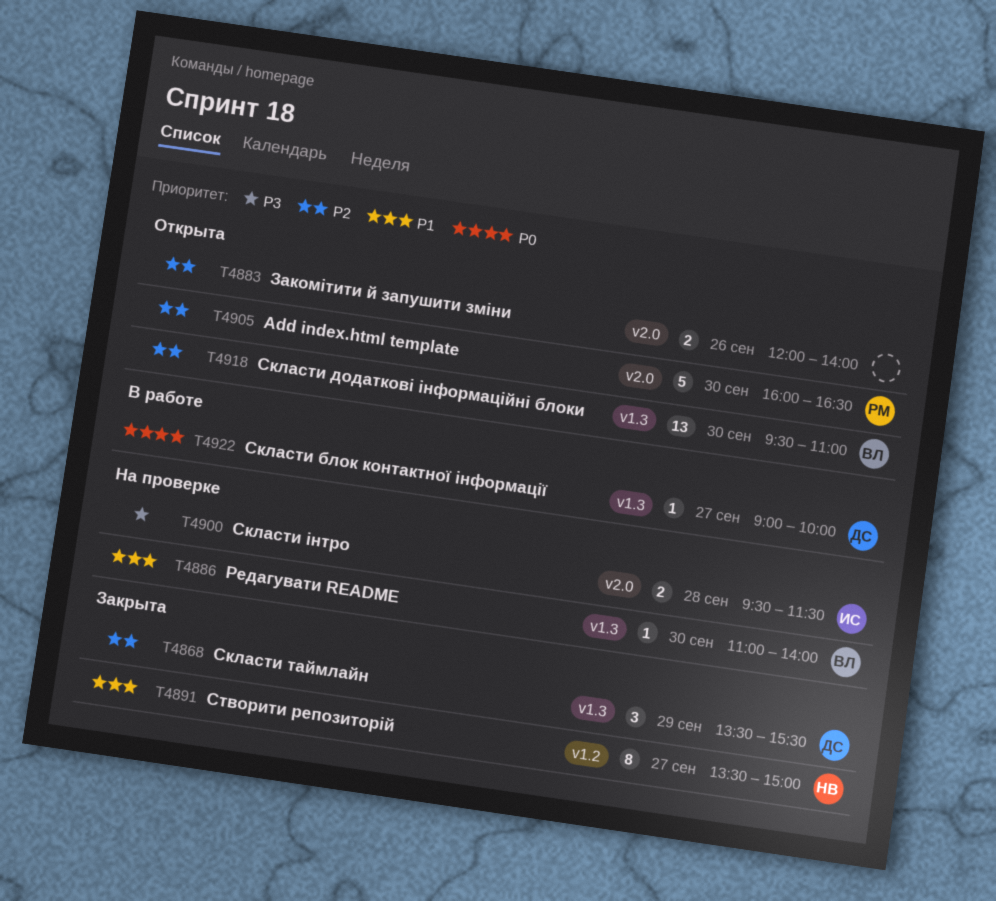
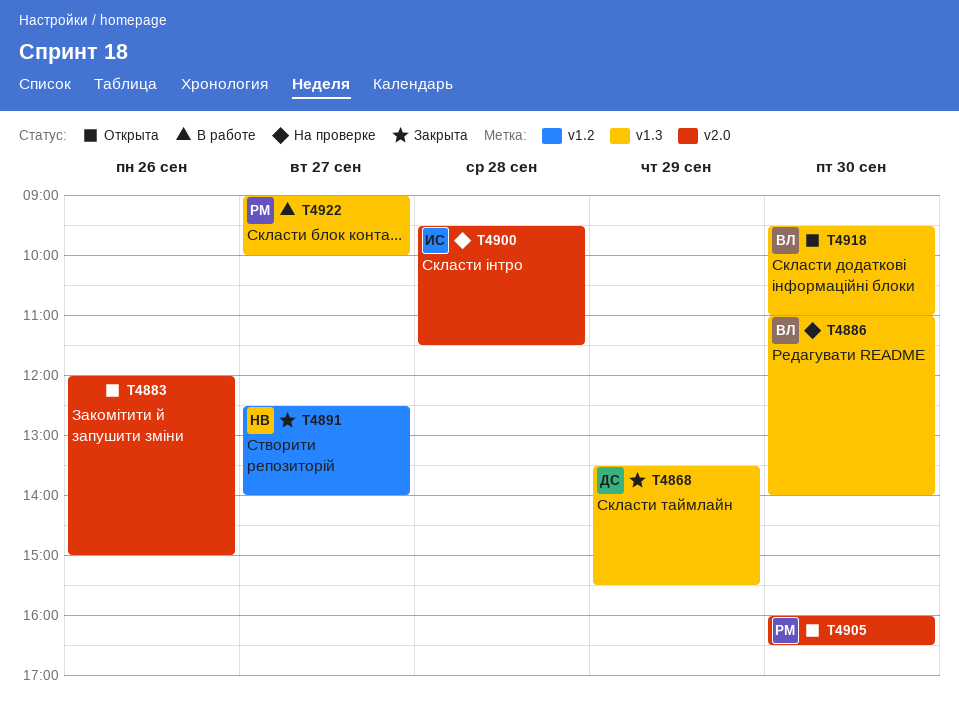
T4883, ends: 14:00 -> 15:00
T4891, begins: 13:30 -> 12:30
T4891, ends: 15:00 -> 14:00
T4922, owner: ДС -> РМ

